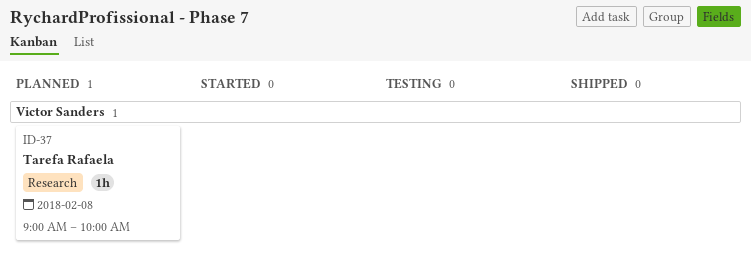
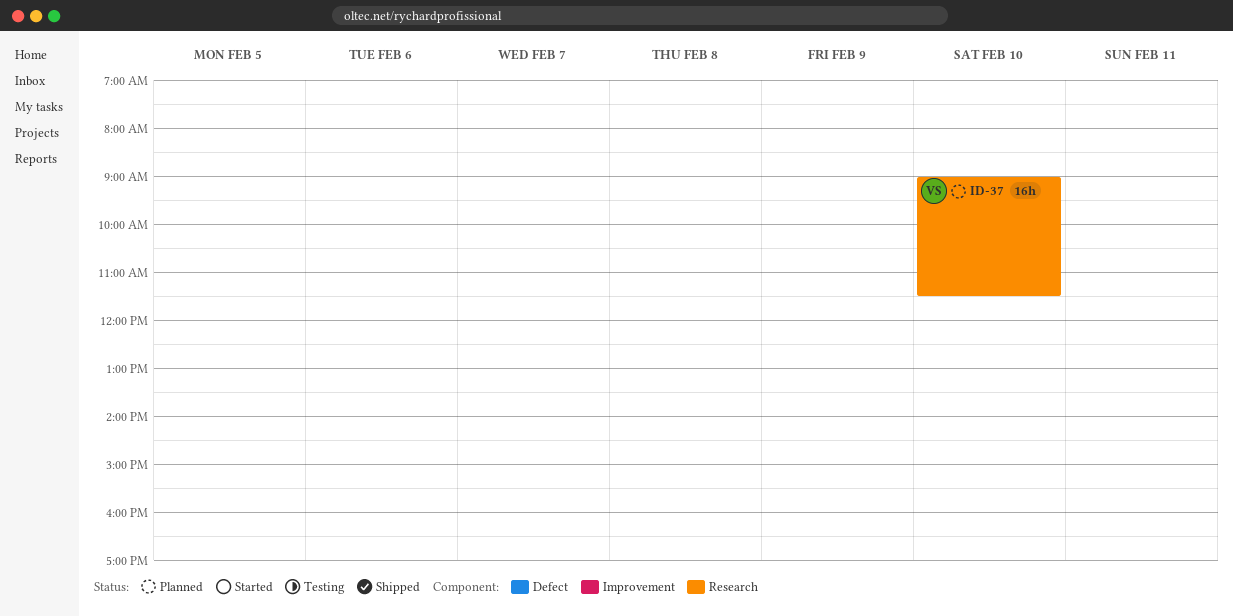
ID-37, estimate: 1h -> 16h
ID-37, day: Feb 8 -> Feb 10
ID-37, ends: 10:00 -> 11:30

